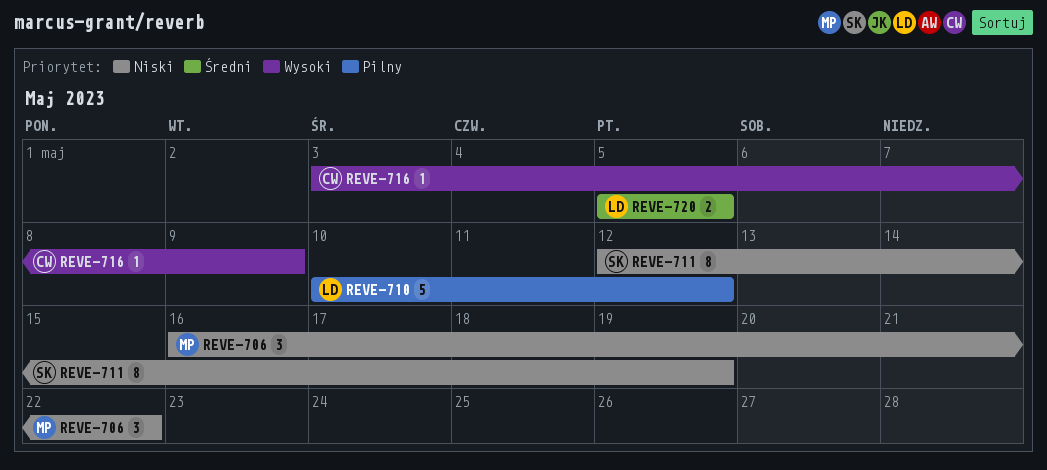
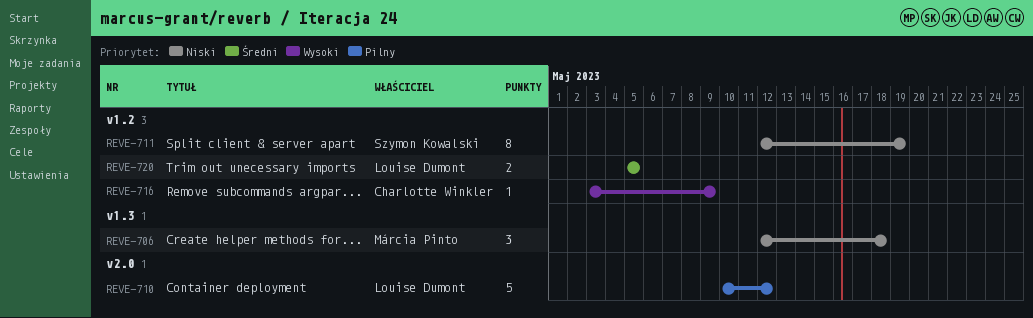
REVE-706, start: May 16 -> May 12
REVE-706, due: May 22 -> May 18

